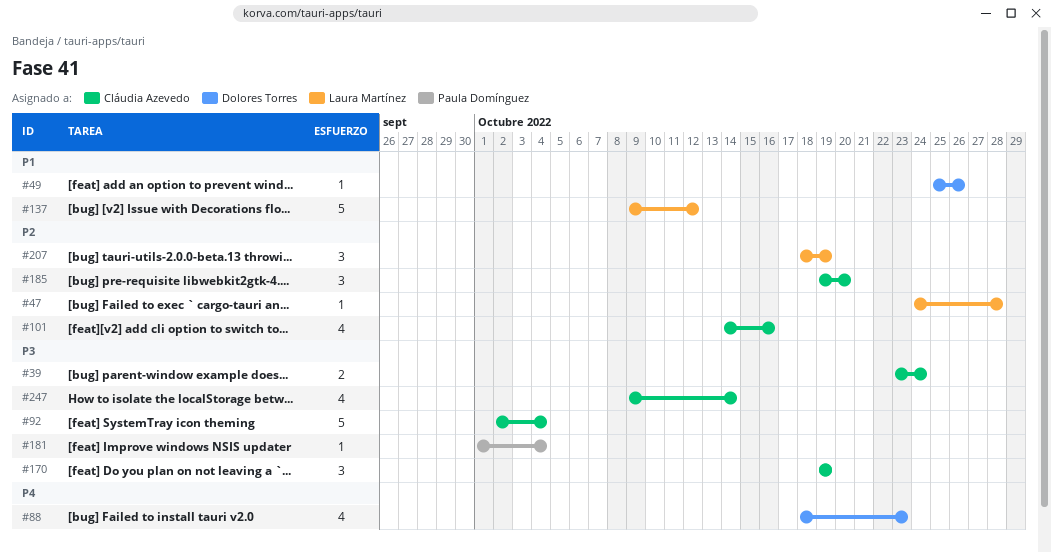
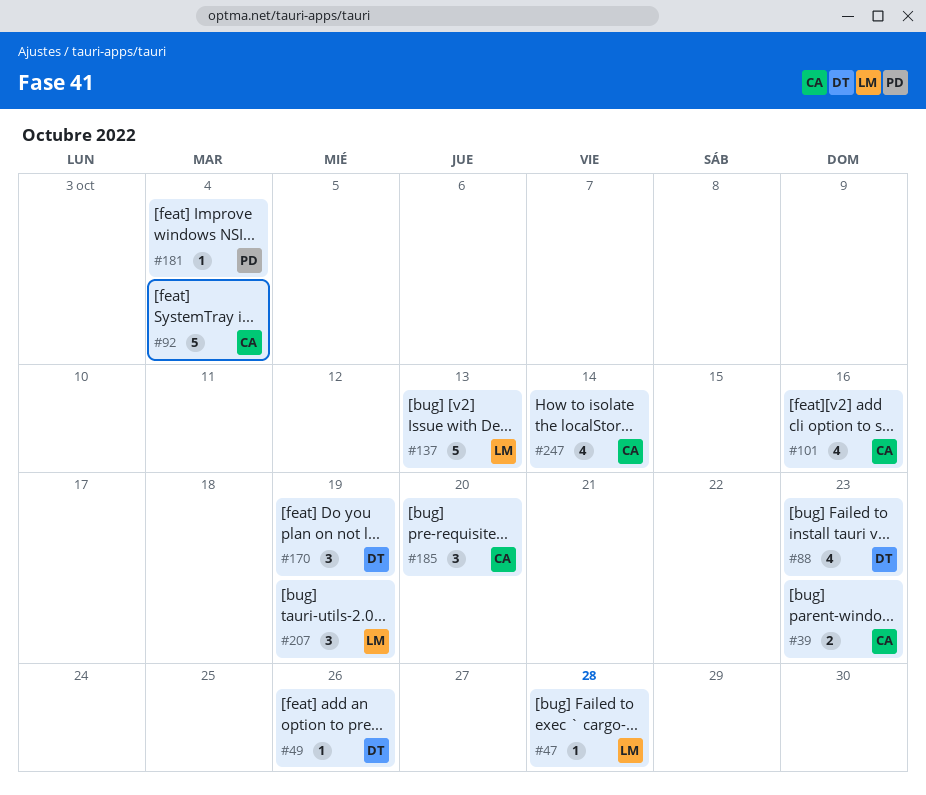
#39, due: Oct 24 -> Oct 23
#137, due: Oct 12 -> Oct 13
#170, owner: Cláudia Azevedo -> Dolores Torres

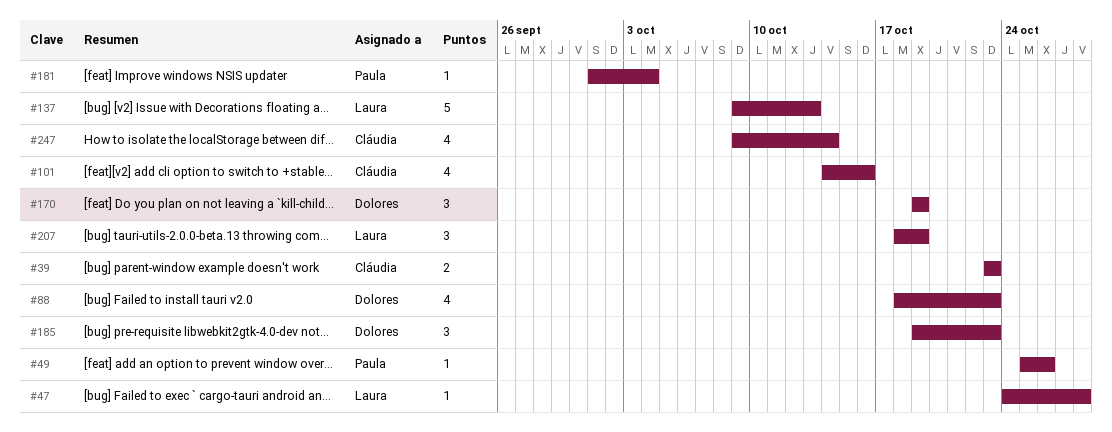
#49, owner: Dolores -> Paula
#92: present -> none
#185, owner: Cláudia -> Dolores
#185, due: Oct 20 -> Oct 23

